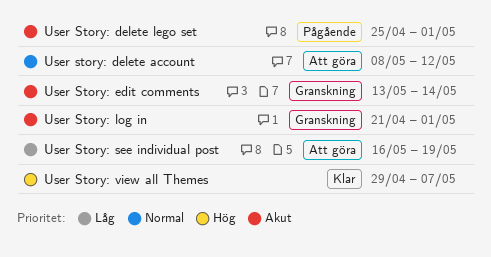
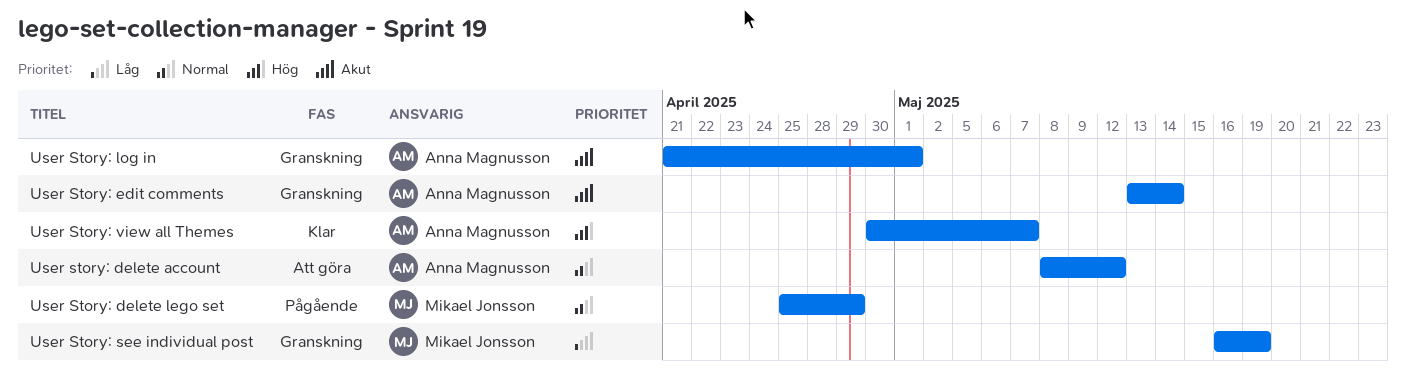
User Story: delete lego set, priority: Akut -> Normal
User Story: delete lego set, due: May 1 -> Apr 29
User Story: see individual post, status: Att göra -> Granskning
User Story: view all Themes, start: Apr 29 -> Apr 30

